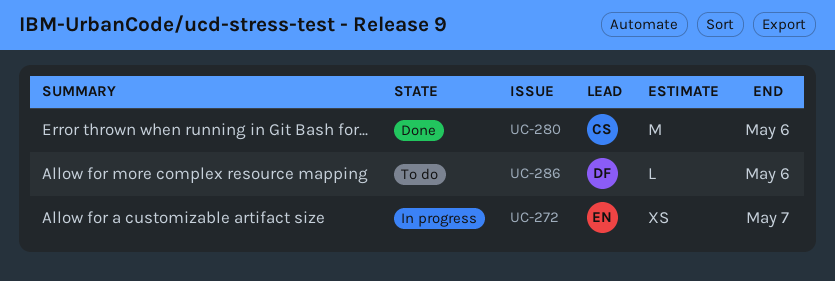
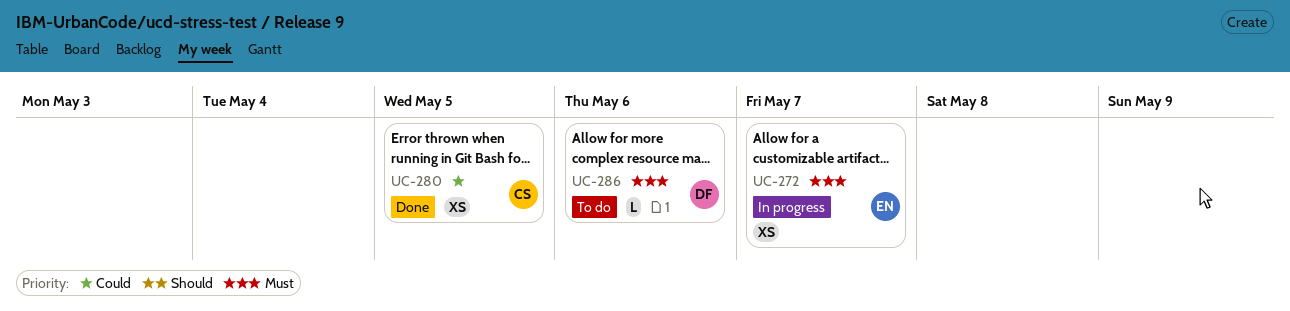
UC-280, estimate: M -> XS
UC-280, due: May 6 -> May 5

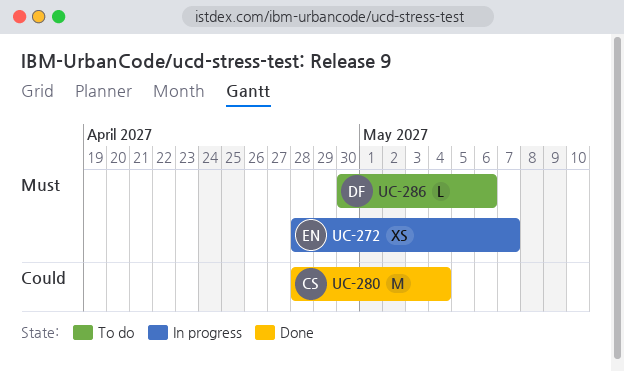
UC-280, estimate: XS -> M
UC-280, due: May 5 -> May 4

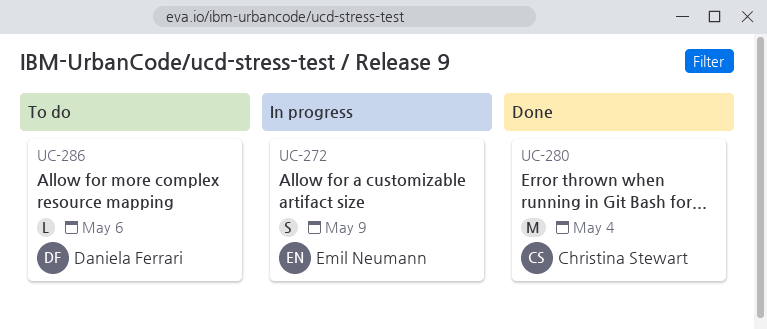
UC-272, estimate: XS -> S
UC-272, due: May 7 -> May 9

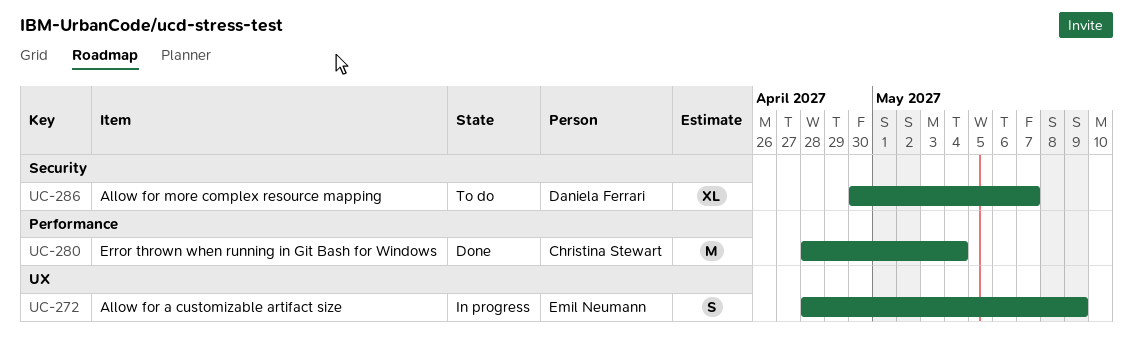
UC-286, estimate: L -> XL
UC-286, due: May 6 -> May 7

